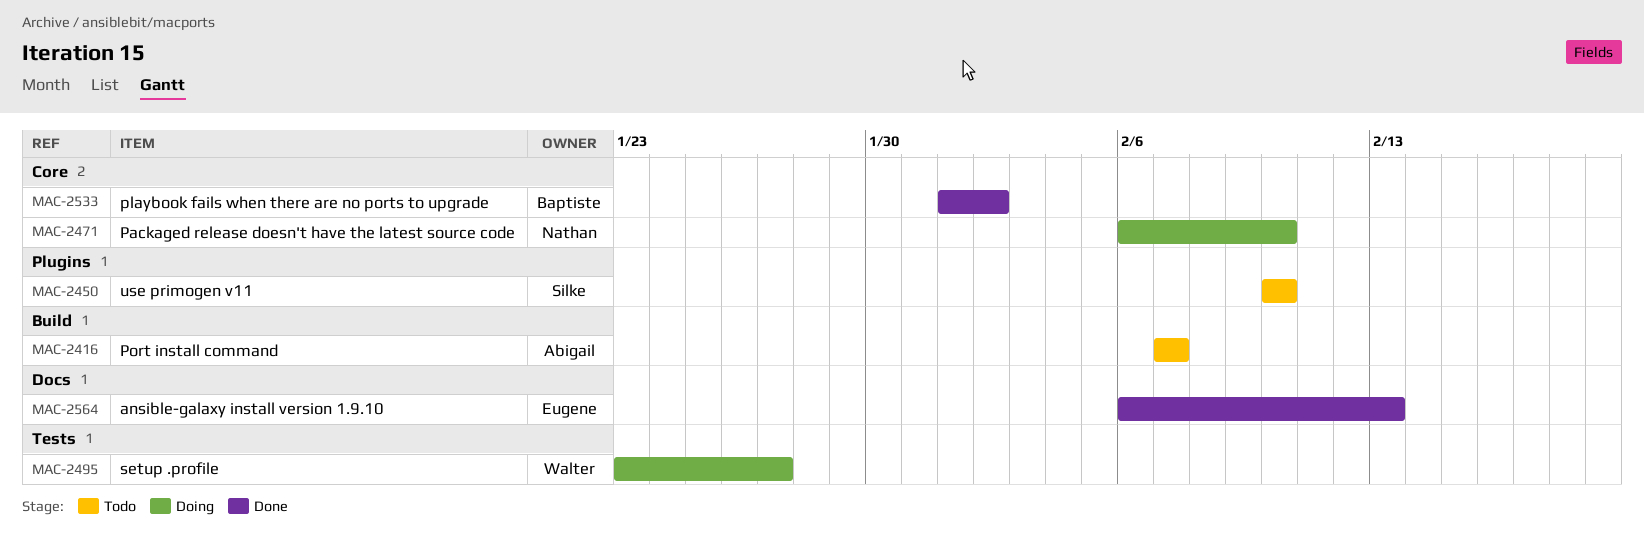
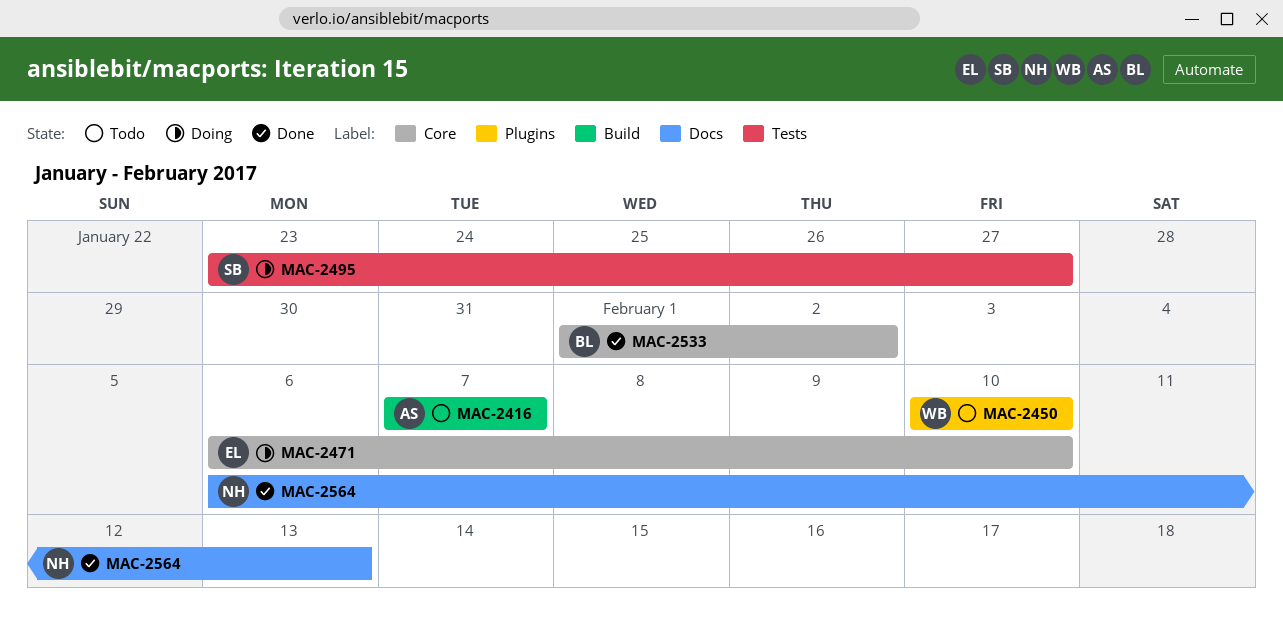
MAC-2450, owner: Silke -> Walter
MAC-2471, owner: Nathan -> Eugene
MAC-2495, owner: Walter -> Silke
MAC-2564, owner: Eugene -> Nathan

